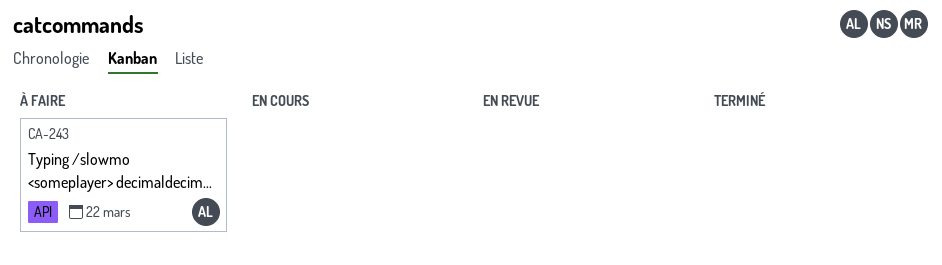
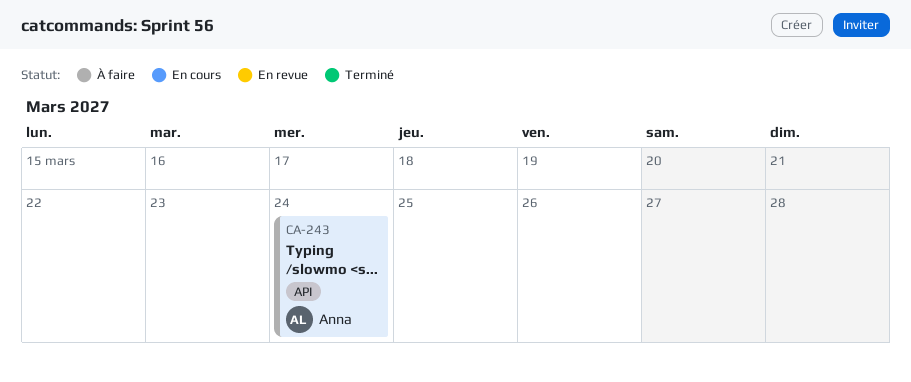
CA-243, due: Mar 22 -> Mar 24

